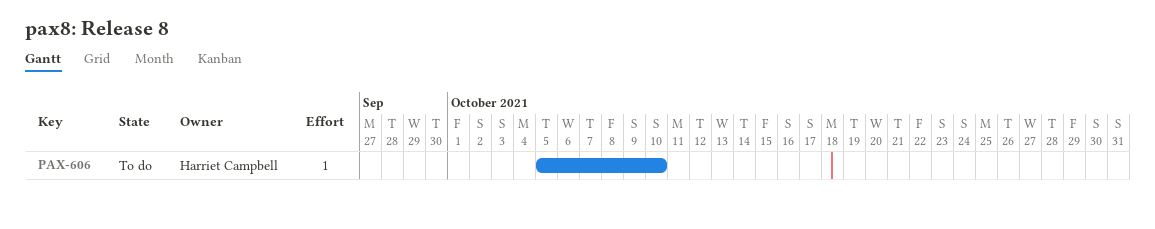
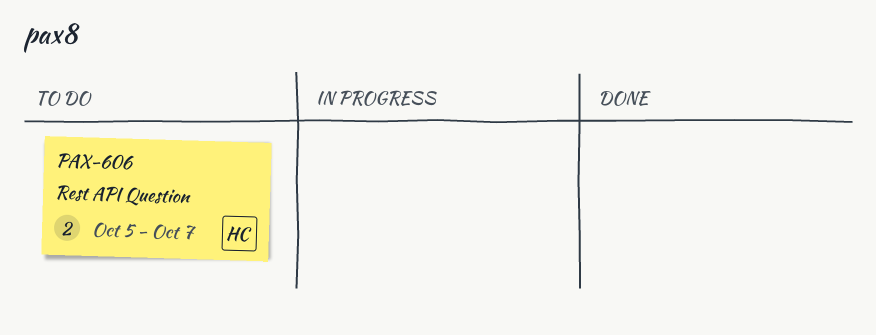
PAX-606, estimate: 1 -> 2
PAX-606, due: Oct 10 -> Oct 7

